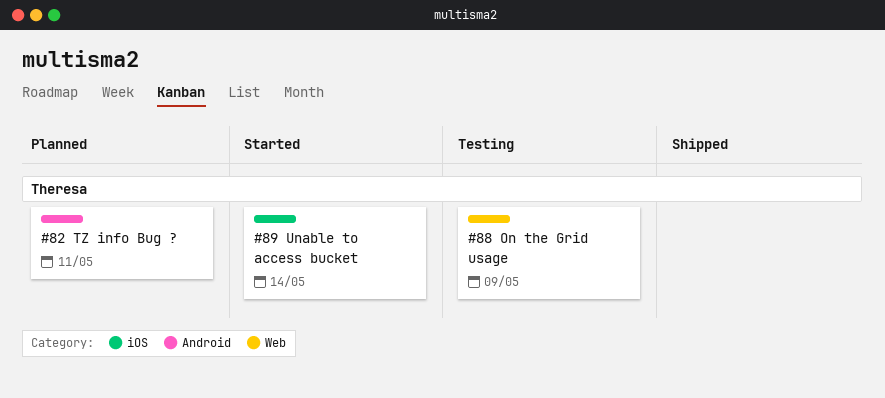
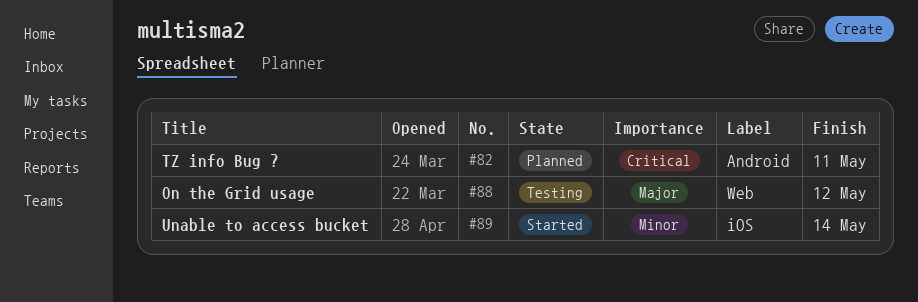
#88, due: May 9 -> May 12

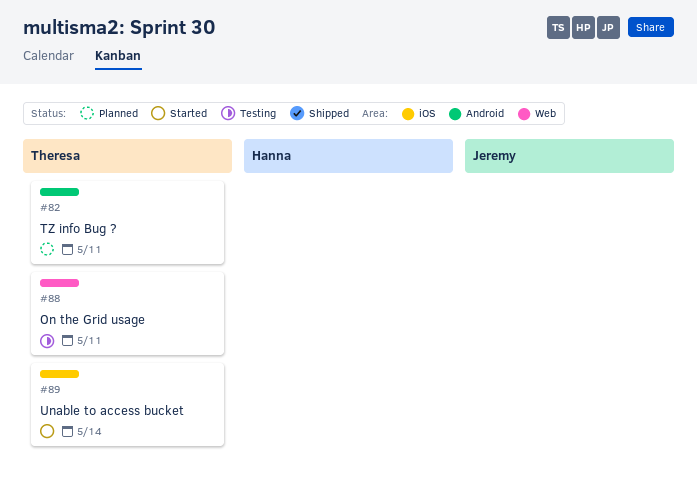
#88, due: May 12 -> May 11

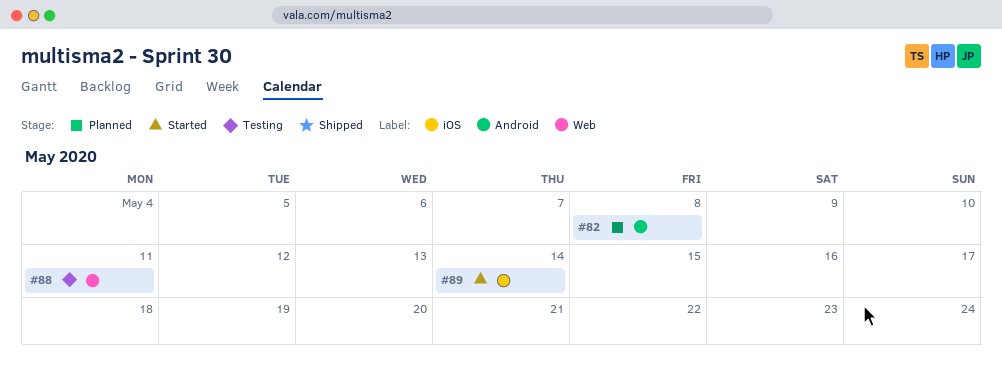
#82, due: May 11 -> May 8

